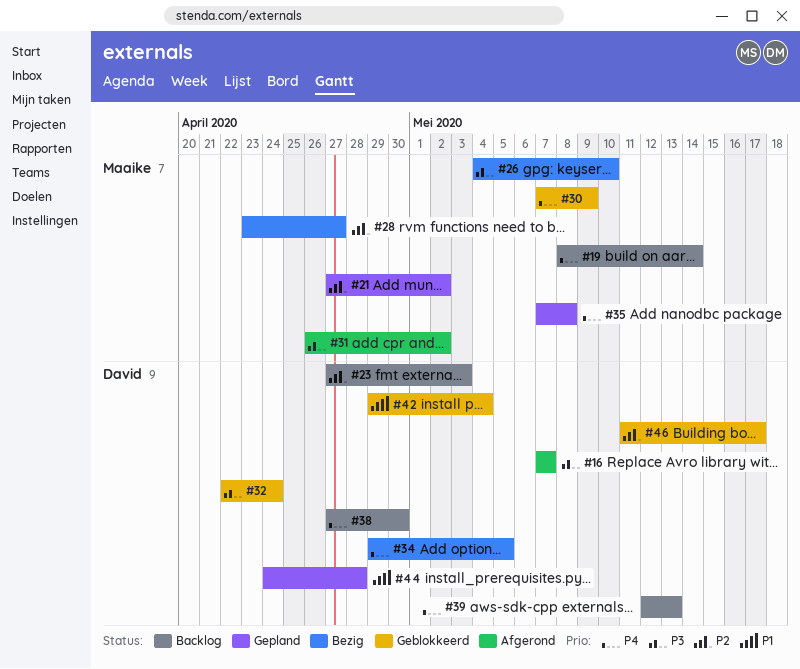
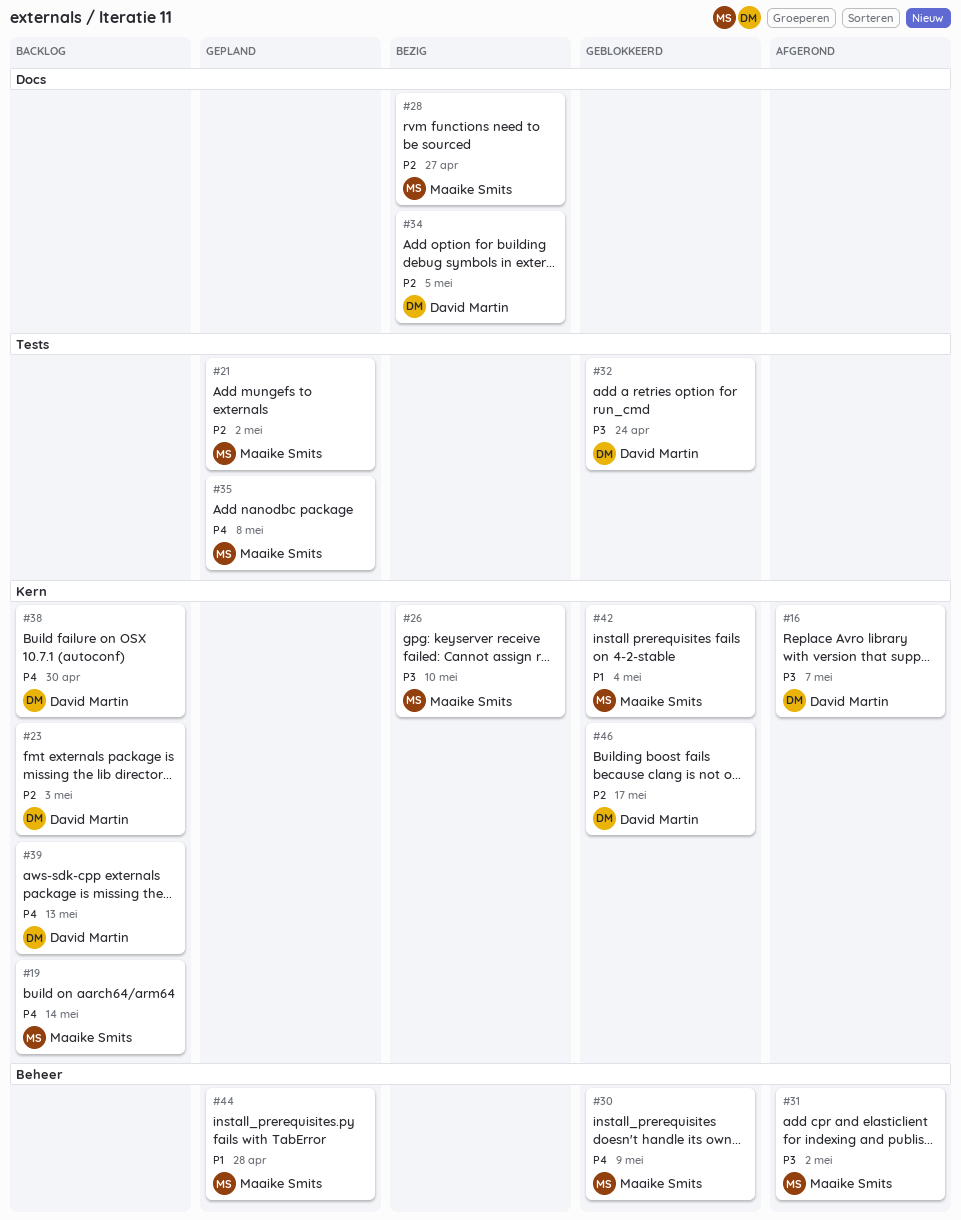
#34, priority: P4 -> P2
#42, owner: David Martin -> Maaike Smits
#44, owner: David Martin -> Maaike Smits

